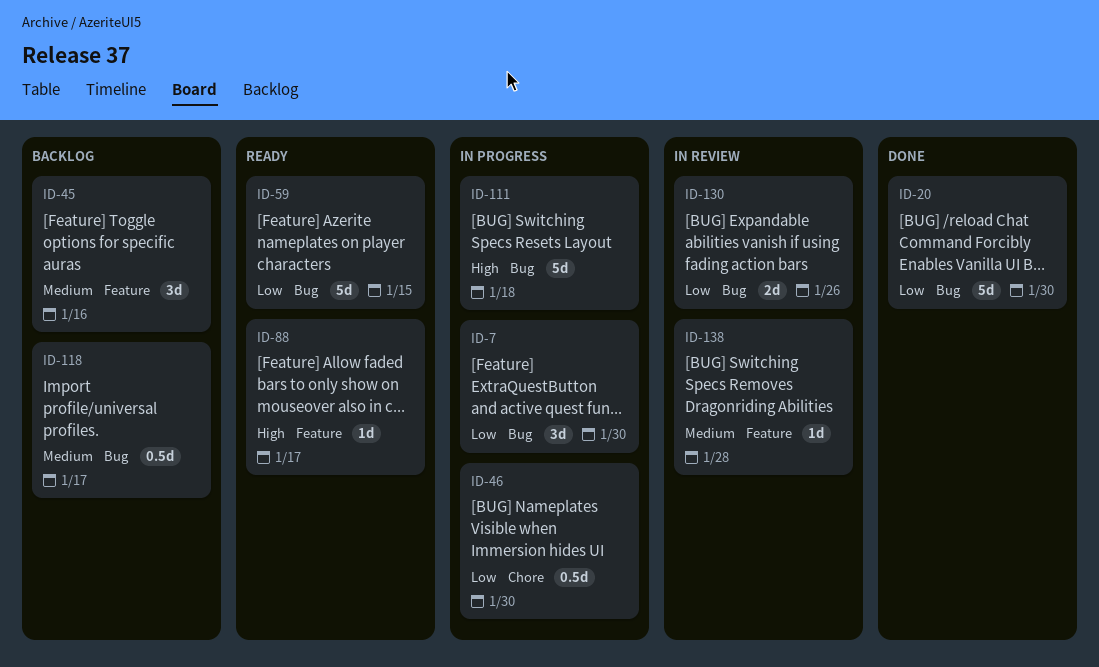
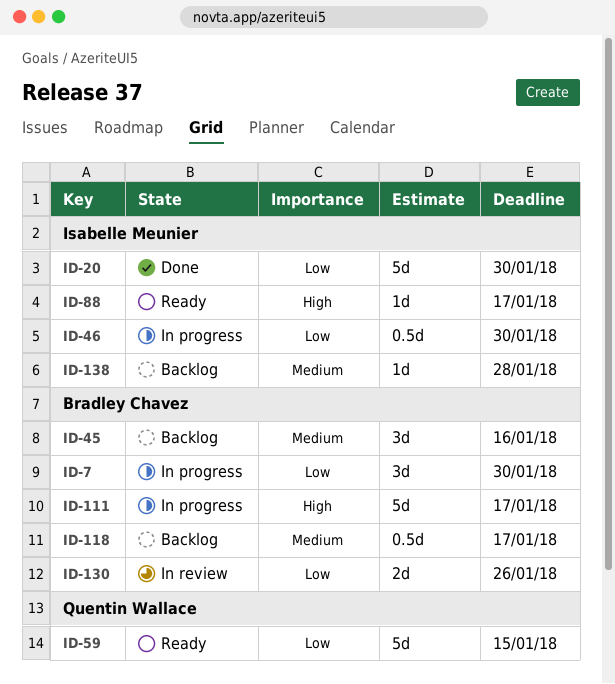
ID-111, due: Jan 18 -> Jan 17
ID-138, status: In review -> Backlog

